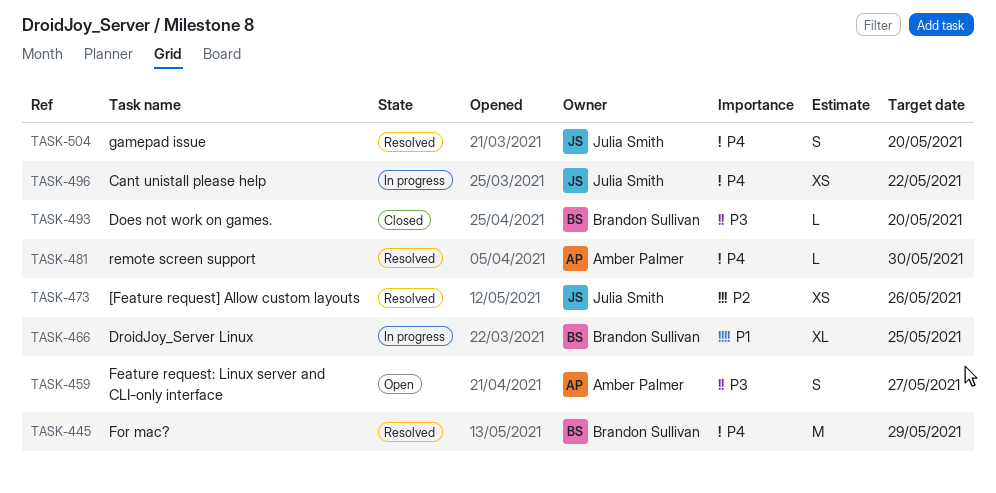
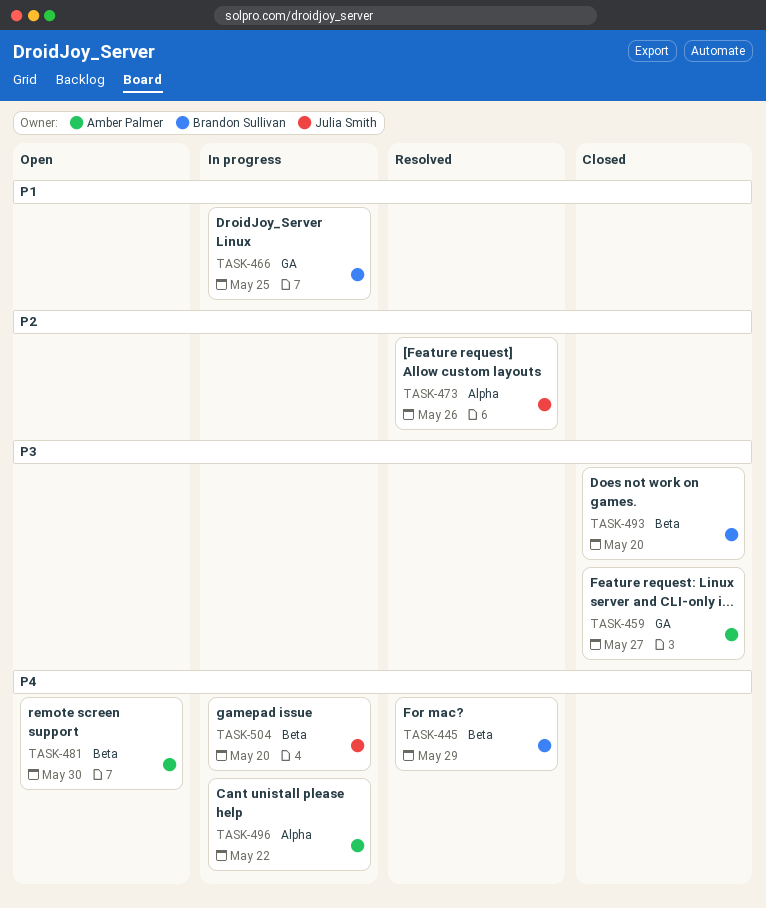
TASK-459, status: Open -> Closed
TASK-481, status: Resolved -> Open
TASK-496, owner: Julia Smith -> Amber Palmer
TASK-504, status: Resolved -> In progress

